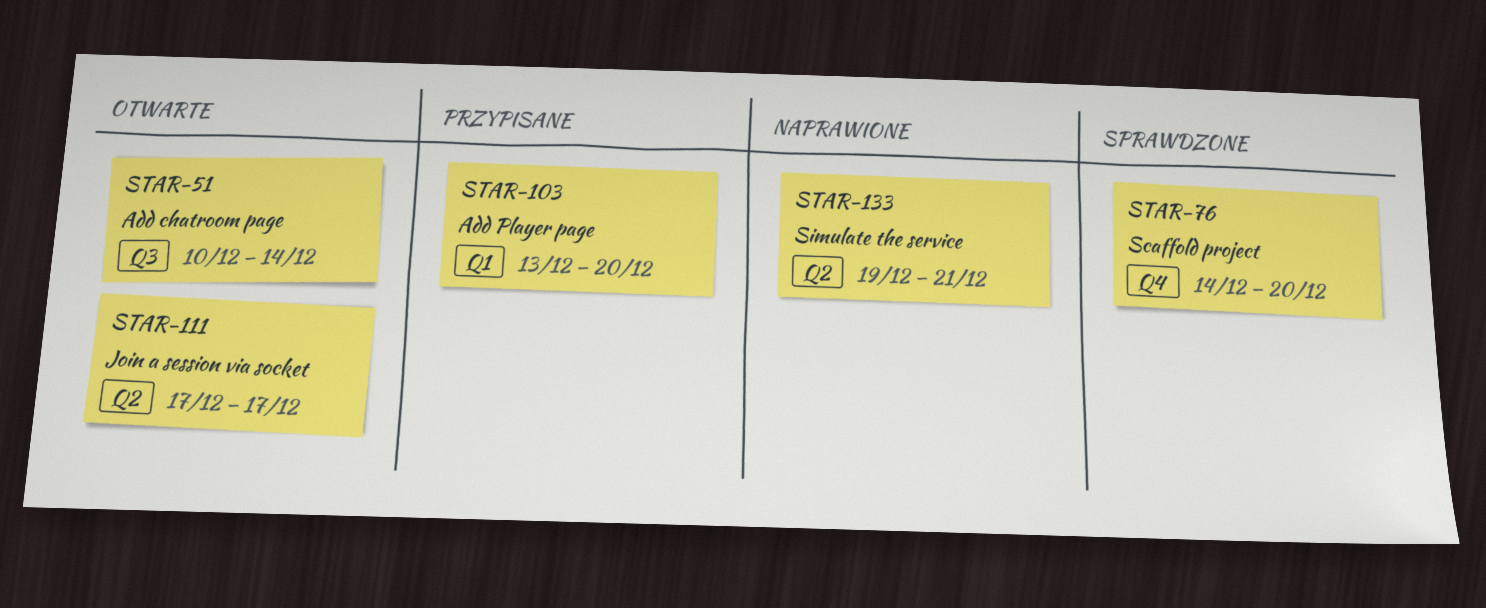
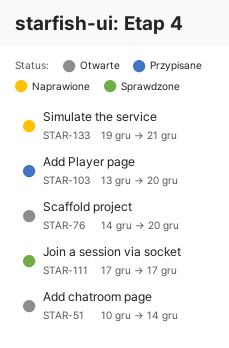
STAR-76, status: Sprawdzone -> Otwarte
STAR-111, status: Otwarte -> Sprawdzone

